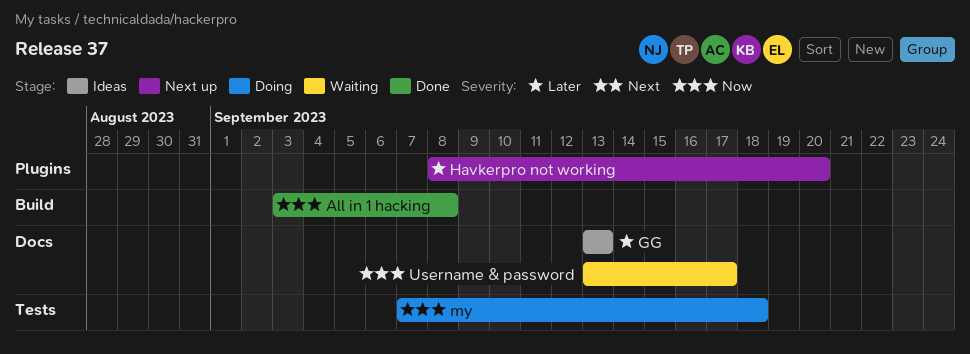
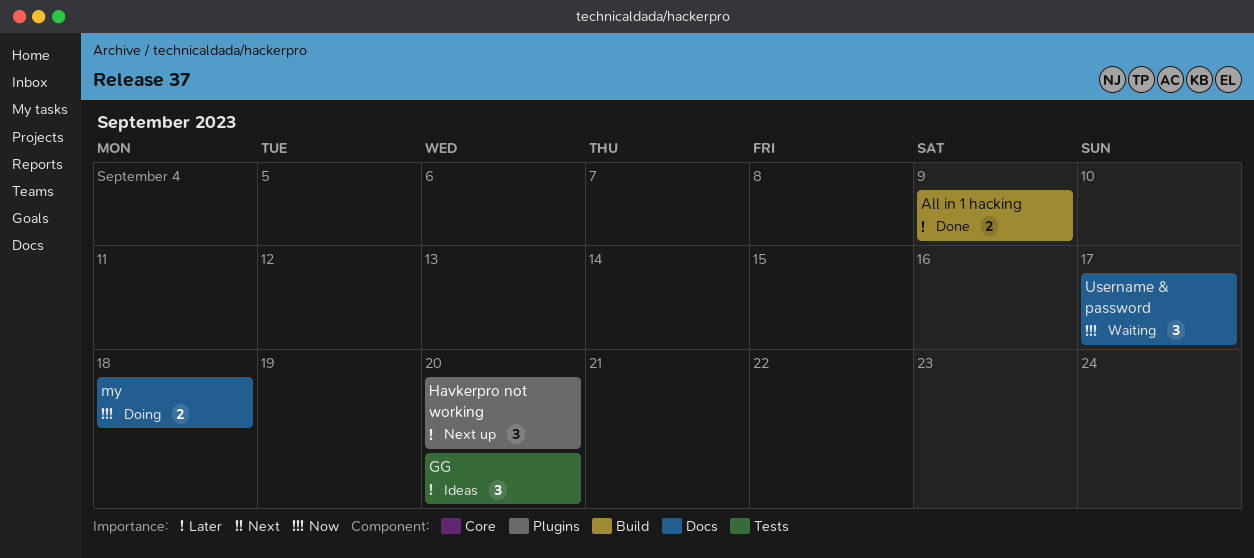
All in 1 hacking, priority: Now -> Later
All in 1 hacking, due: Sep 8 -> Sep 9
GG, label: Docs -> Tests
GG, due: Sep 13 -> Sep 20
my, label: Tests -> Docs

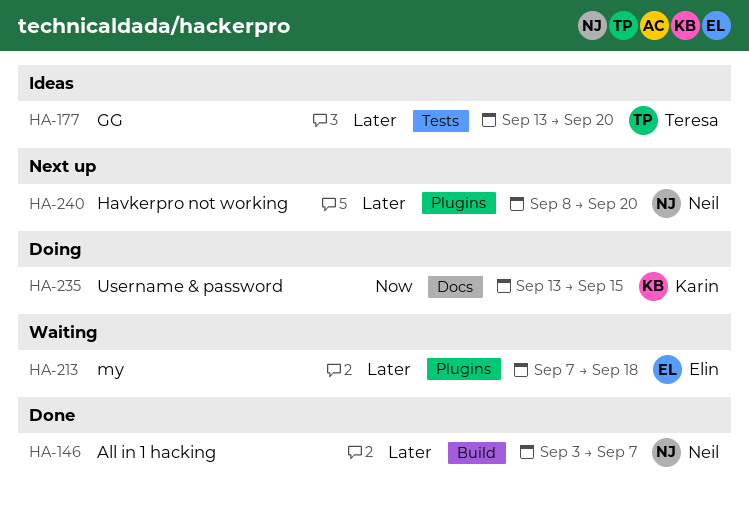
All in 1 hacking, due: Sep 9 -> Sep 7
my, status: Doing -> Waiting
my, priority: Now -> Later
my, label: Docs -> Plugins
Username & password, status: Waiting -> Doing
Username & password, due: Sep 17 -> Sep 15

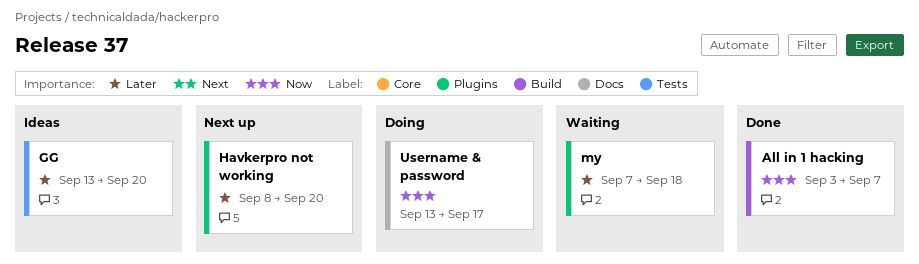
All in 1 hacking, priority: Later -> Now
Username & password, due: Sep 15 -> Sep 17

